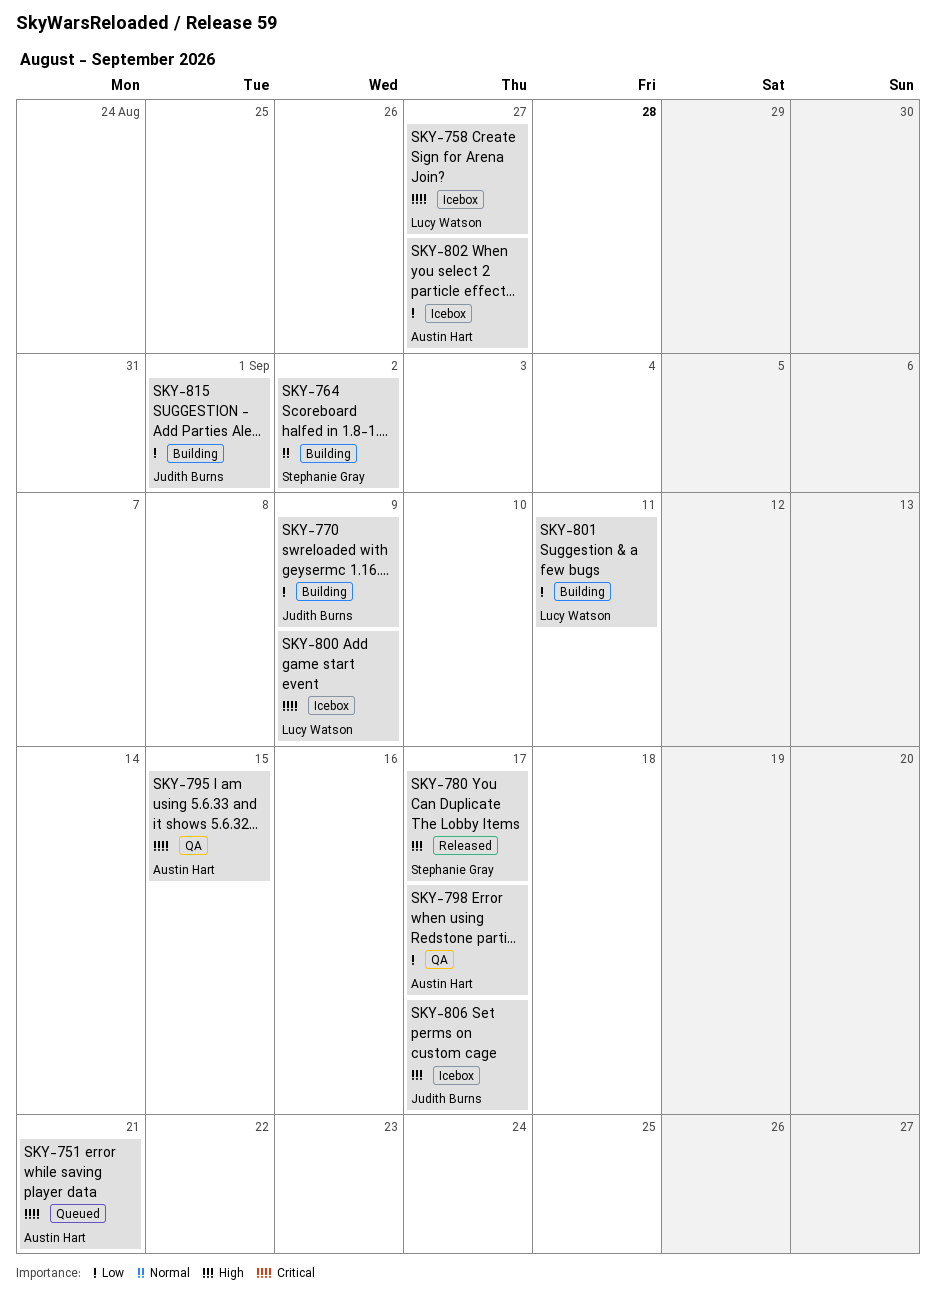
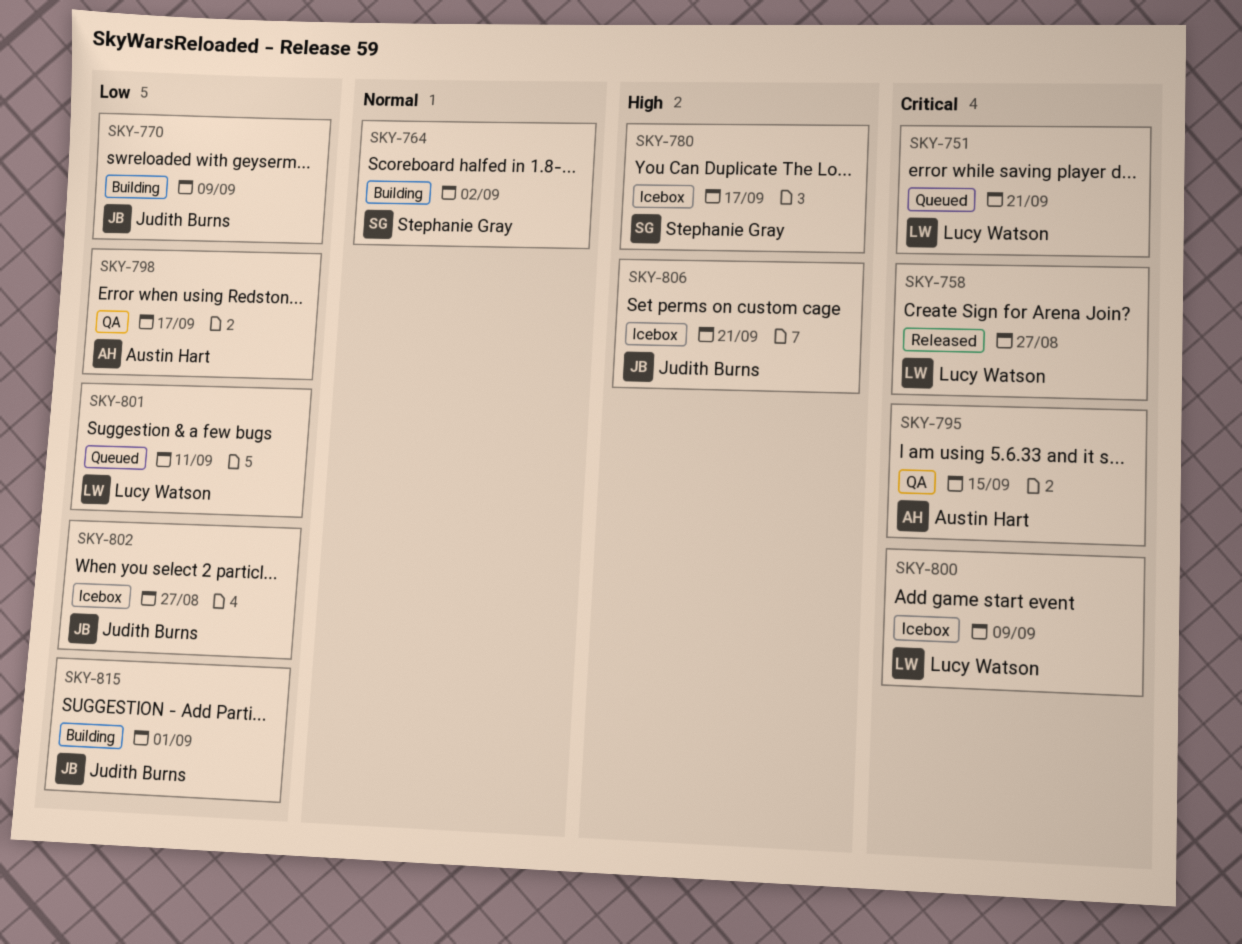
SKY-751, owner: Austin Hart -> Lucy Watson
SKY-758, status: Icebox -> Released
SKY-780, status: Released -> Icebox
SKY-801, status: Building -> Queued
SKY-802, owner: Austin Hart -> Judith Burns
SKY-806, due: Sep 17 -> Sep 21

